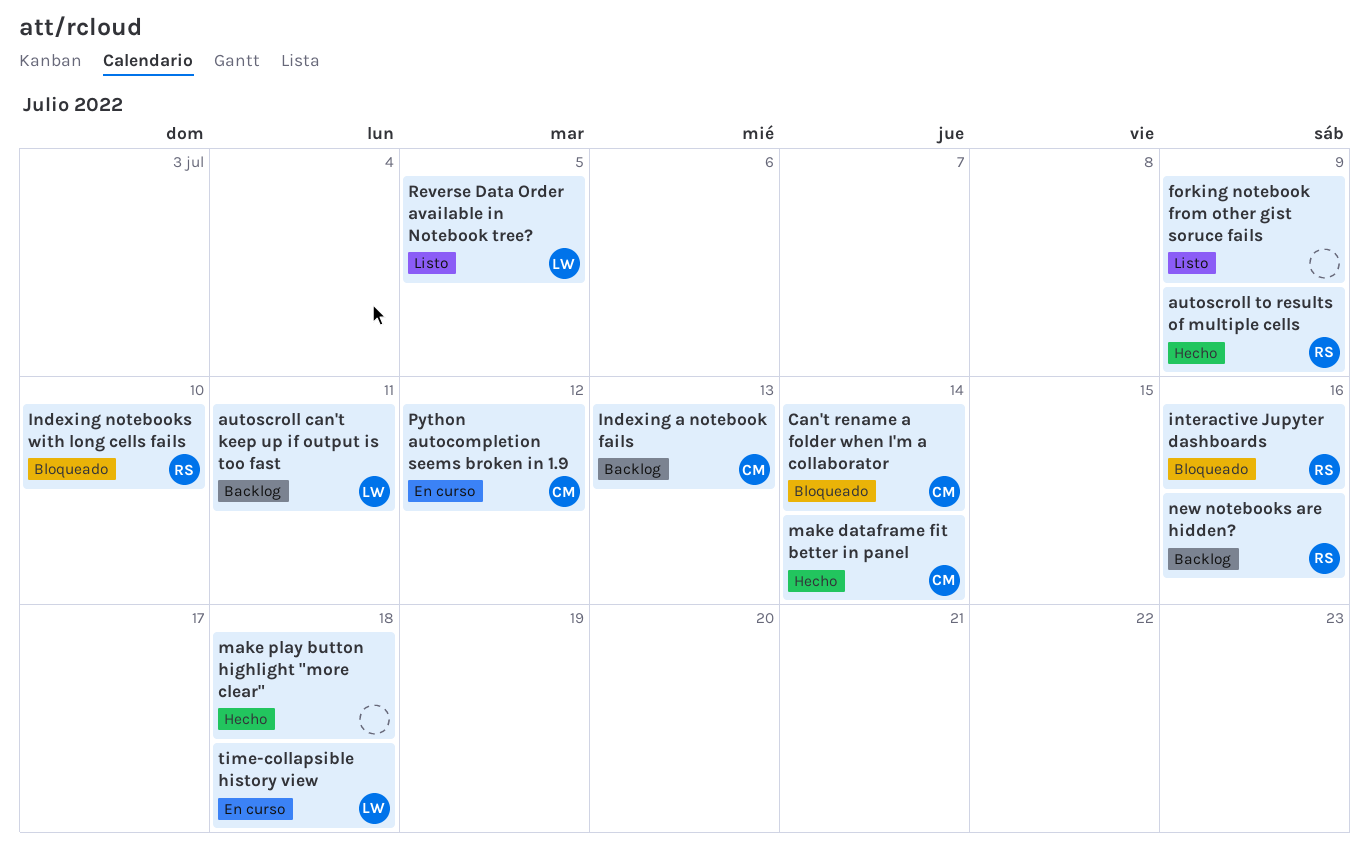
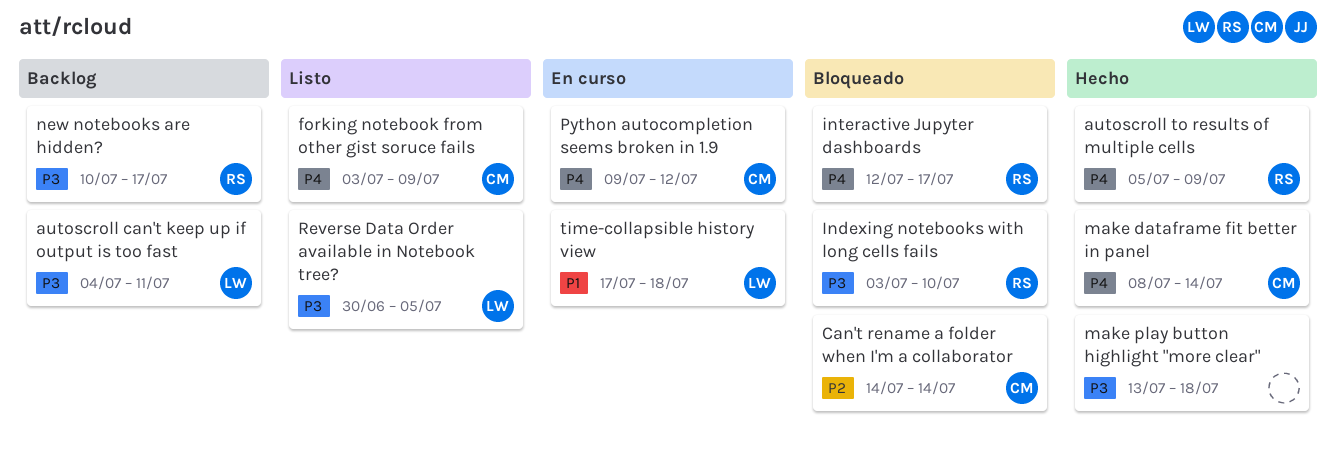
forking notebook from other gist soruce fails, owner: none -> CM
Indexing a notebook fails: present -> none
interactive Jupyter dashboards, due: Jul 16 -> Jul 17
new notebooks are hidden?, due: Jul 16 -> Jul 17

